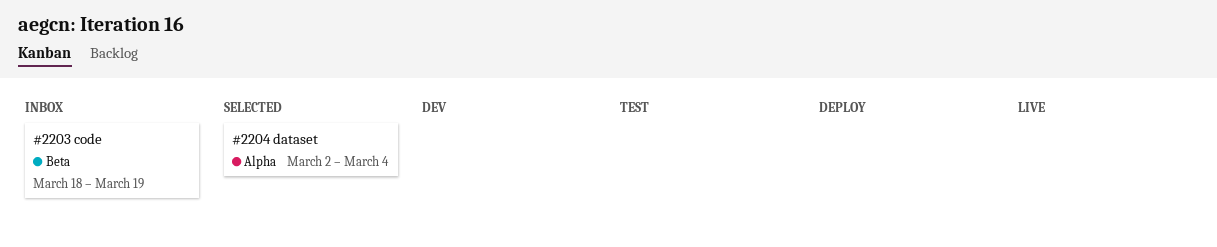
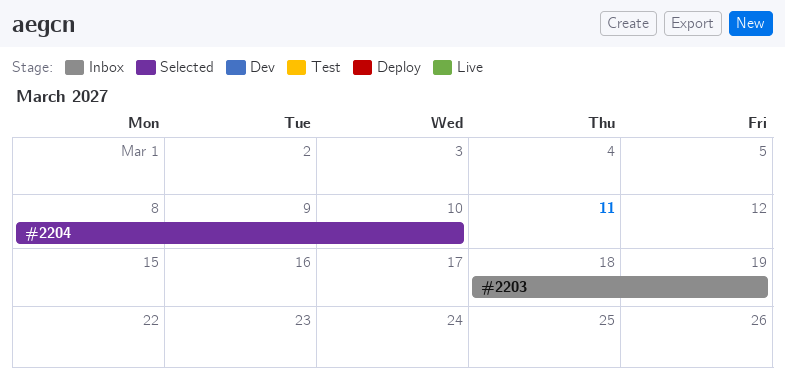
#2204, start: Mar 2 -> Mar 8
#2204, due: Mar 4 -> Mar 10

